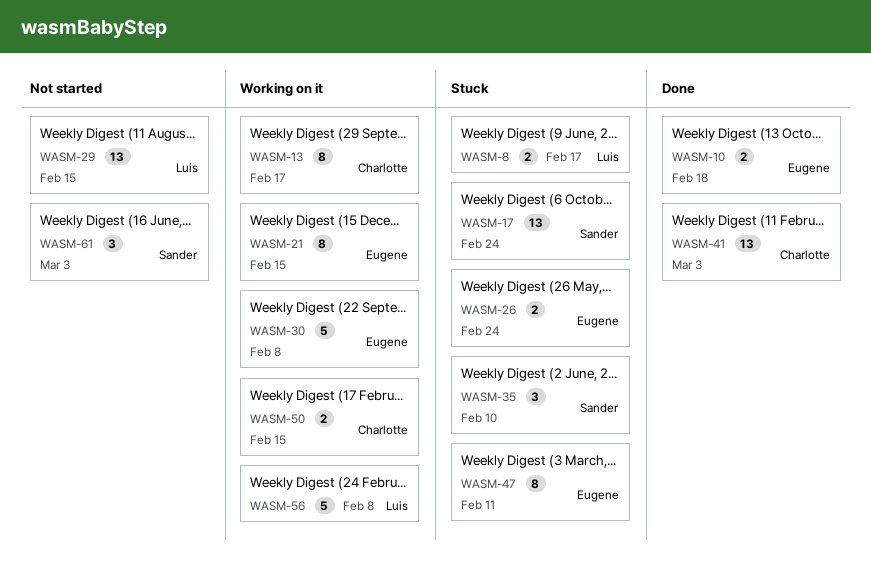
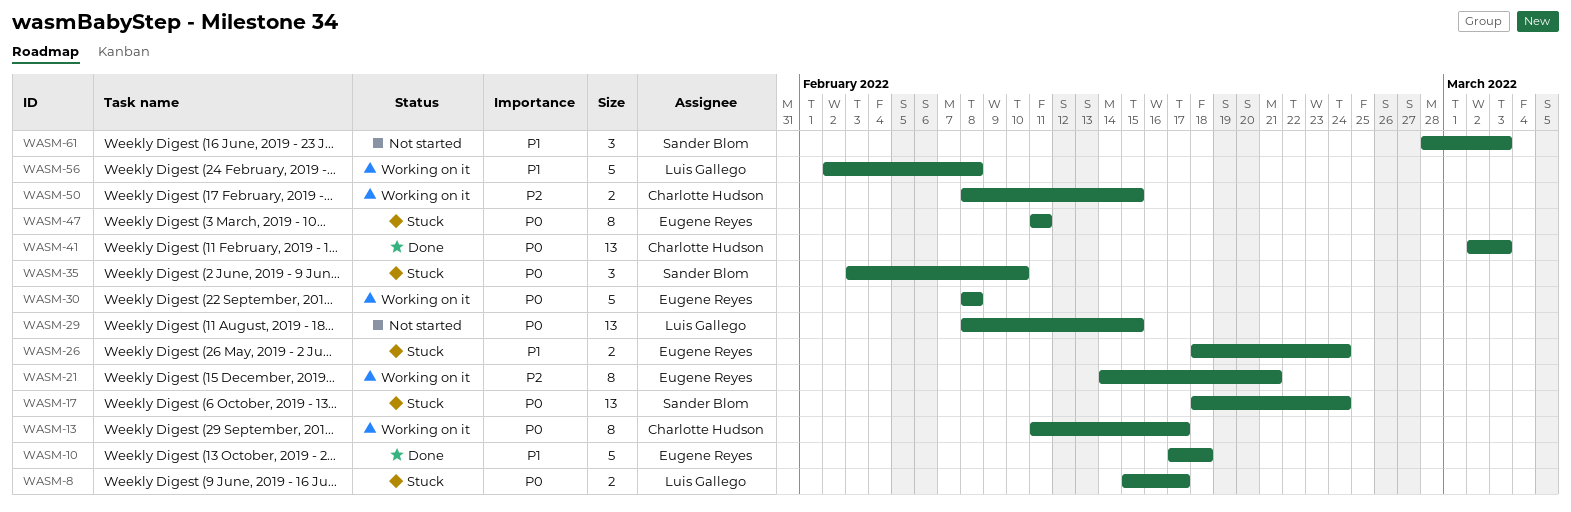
WASM-10, estimate: 2 -> 5
WASM-21, due: Feb 15 -> Feb 21

